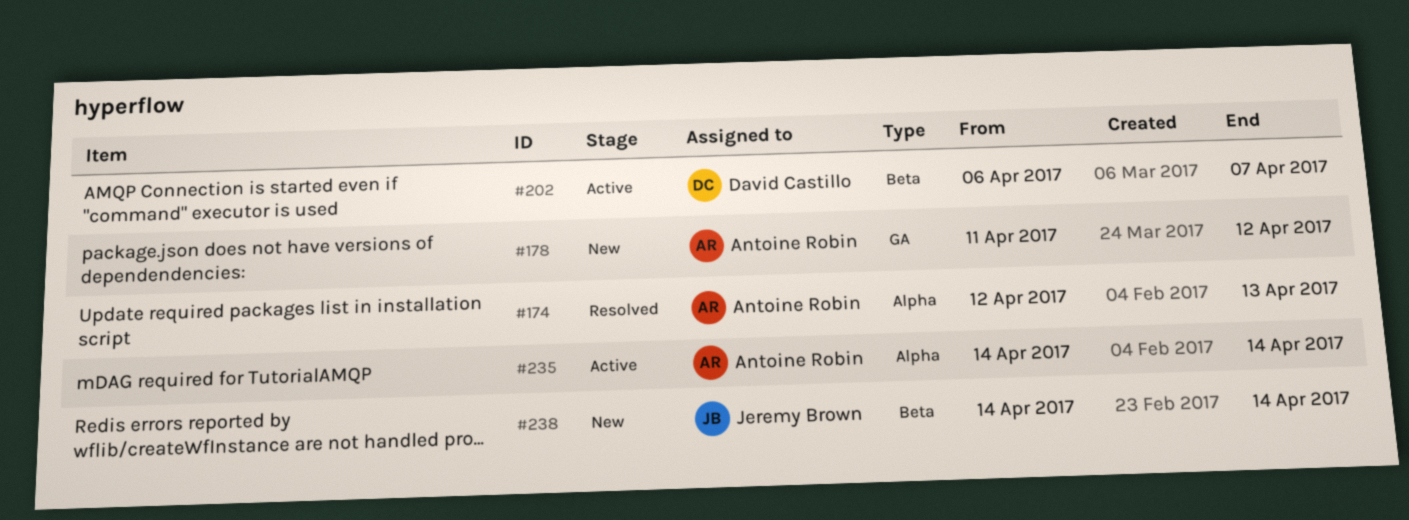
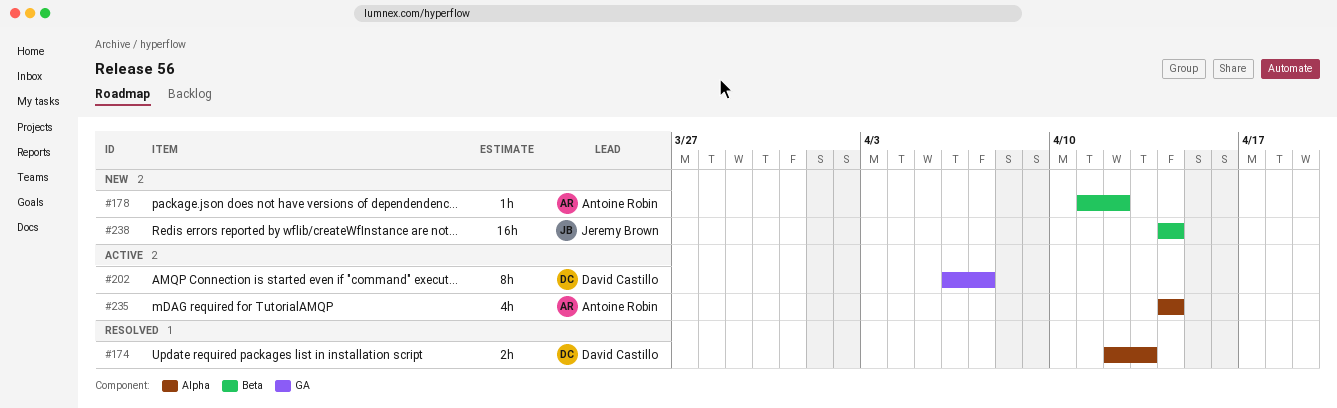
#174, owner: Antoine Robin -> David Castillo
#178, label: GA -> Beta
#202, label: Beta -> GA

